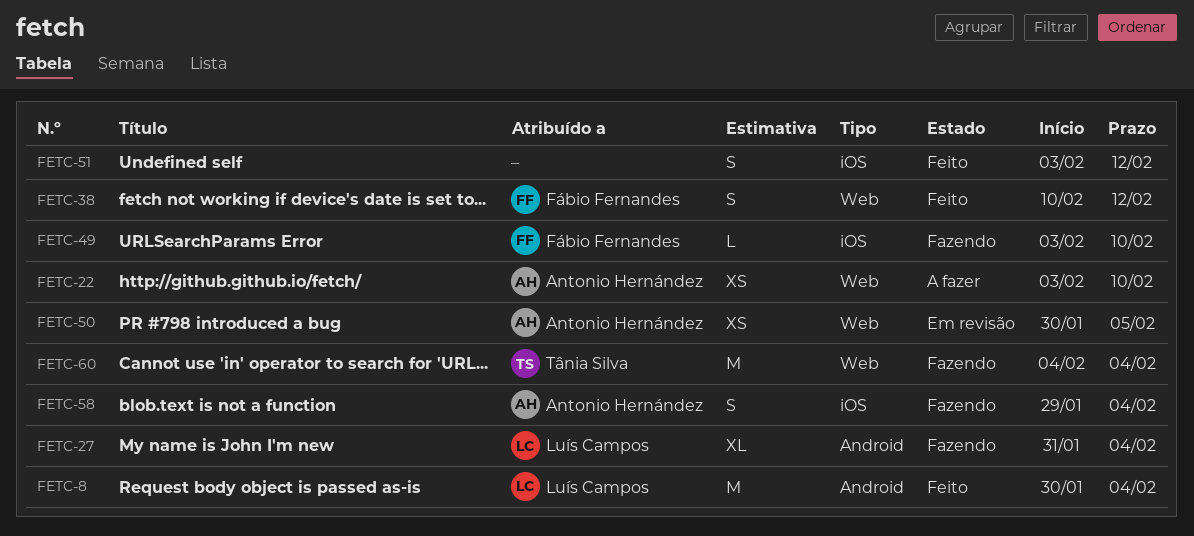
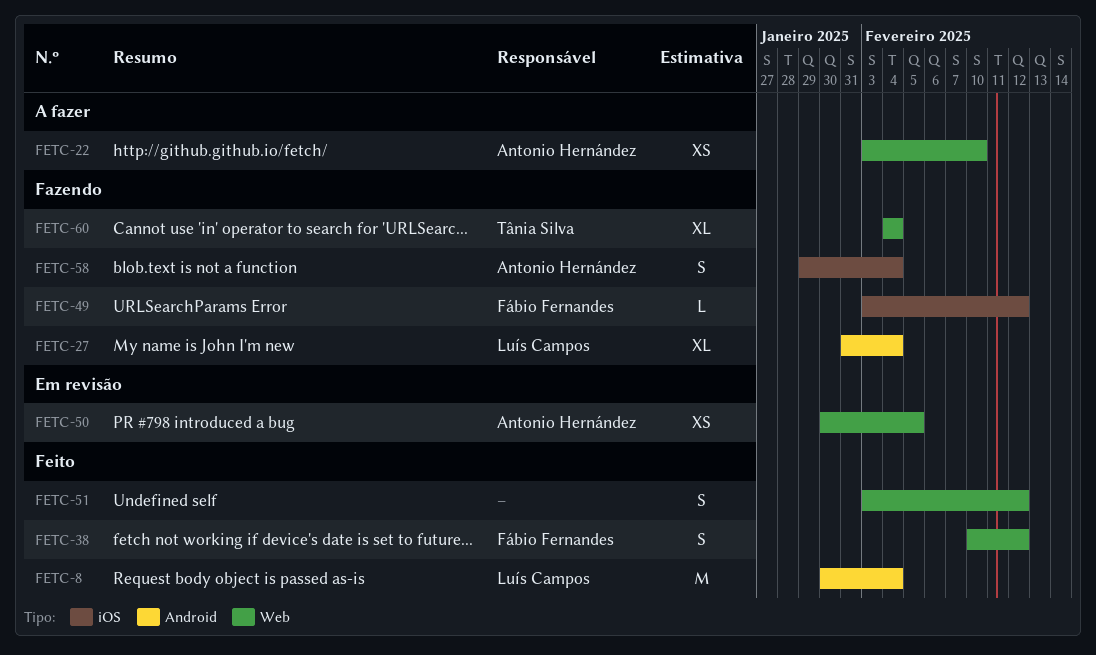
FETC-49, due: Feb 10 -> Feb 12
FETC-51, label: iOS -> Web
FETC-60, estimate: M -> XL

